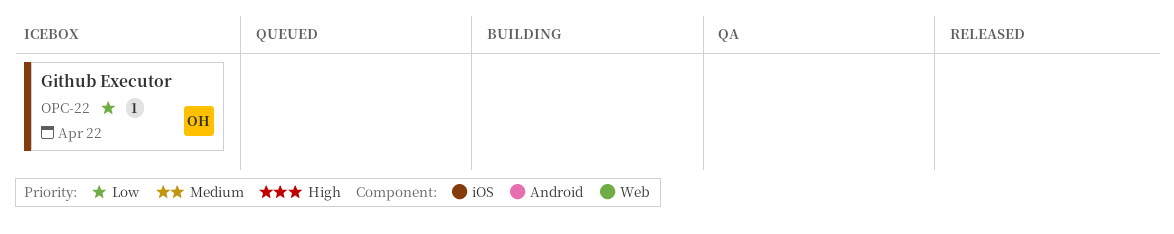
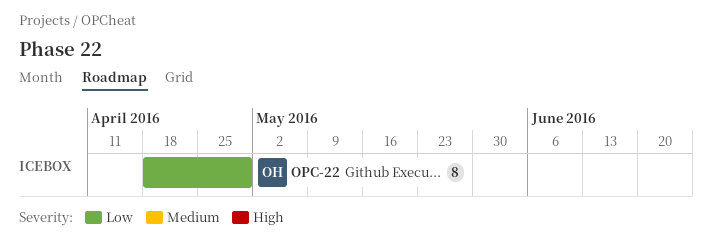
OPC-22, estimate: 1 -> 8
OPC-22, due: Apr 22 -> Apr 29

